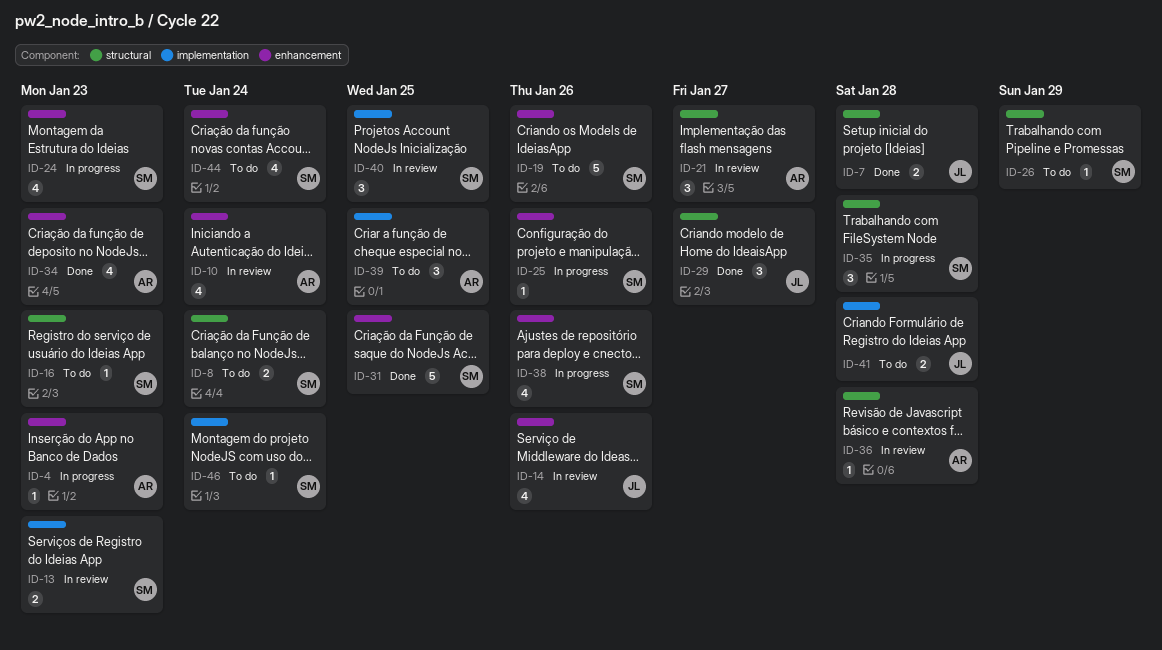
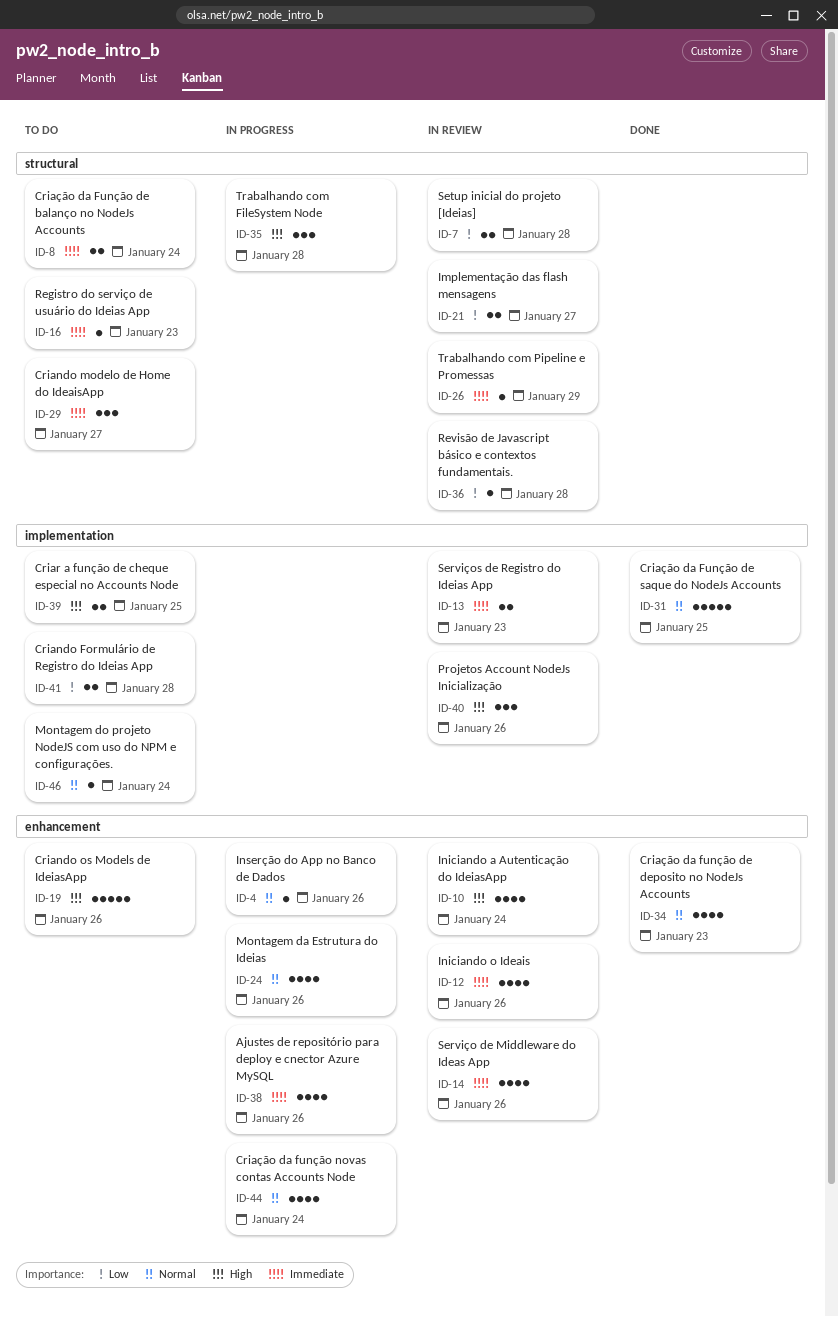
ID-4, due: Jan 23 -> Jan 26
ID-7, status: Done -> In review
ID-12: none -> present
ID-21, estimate: 3 -> 2
ID-24, due: Jan 23 -> Jan 26
ID-25: present -> none
ID-26, status: To do -> In review
ID-29, status: Done -> To do
ID-31, label: enhancement -> implementation
ID-39, estimate: 3 -> 2
ID-40, due: Jan 25 -> Jan 26
ID-44, status: To do -> In progress

